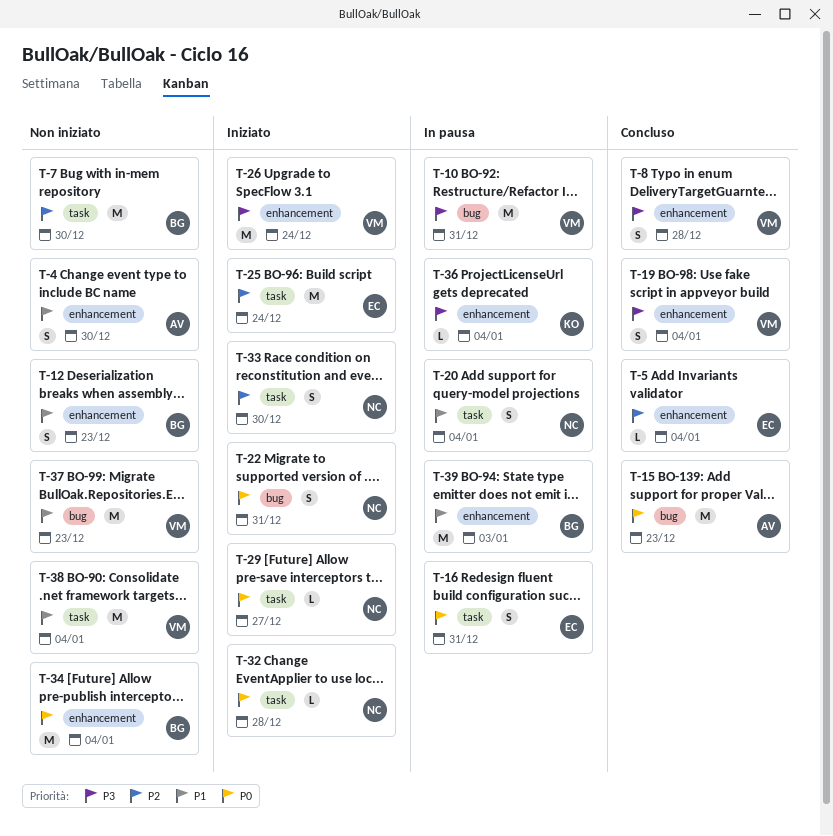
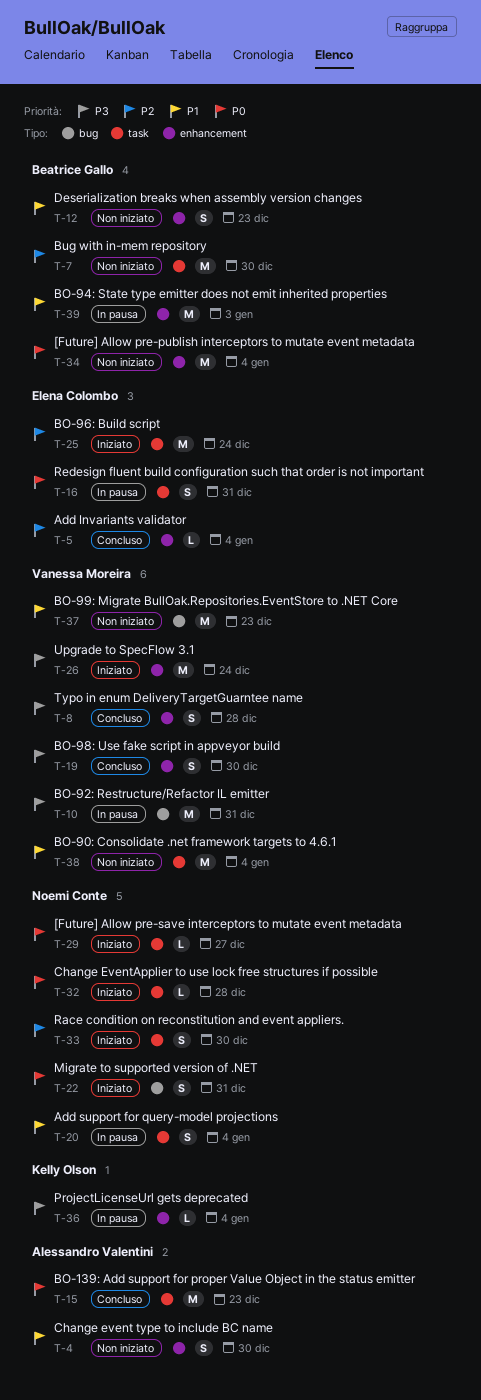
T-15, label: bug -> task
T-19, due: Jan 4 -> Dec 30

